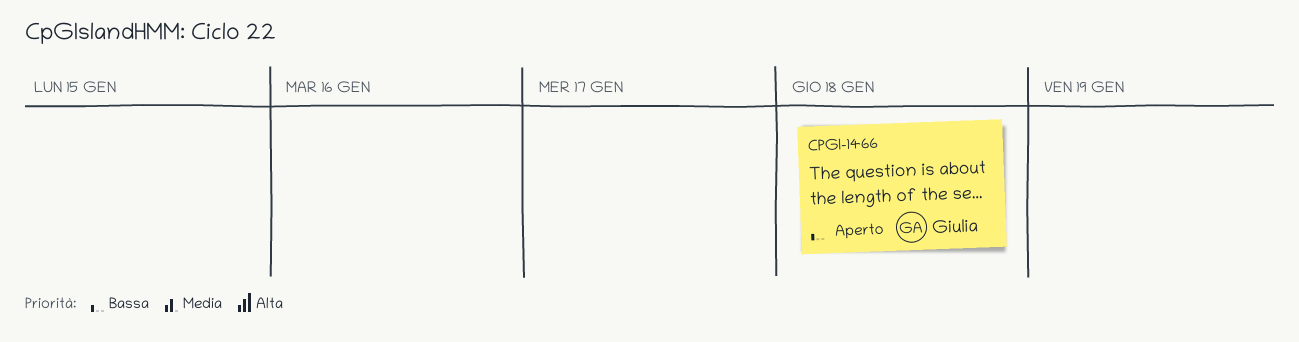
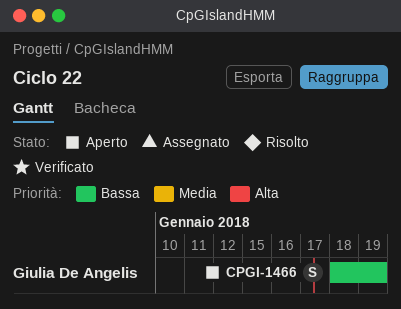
CPGI-1466, due: Jan 18 -> Jan 19

